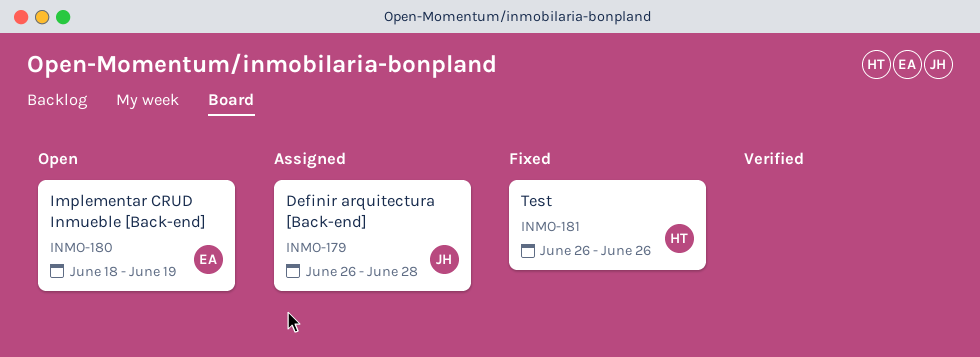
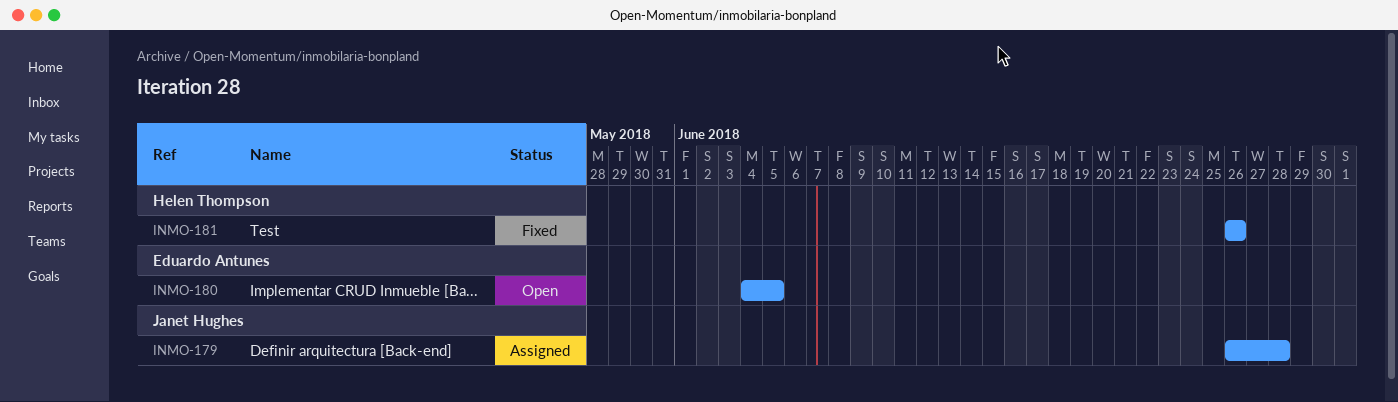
INMO-180, start: Jun 18 -> Jun 4
INMO-180, due: Jun 19 -> Jun 5

